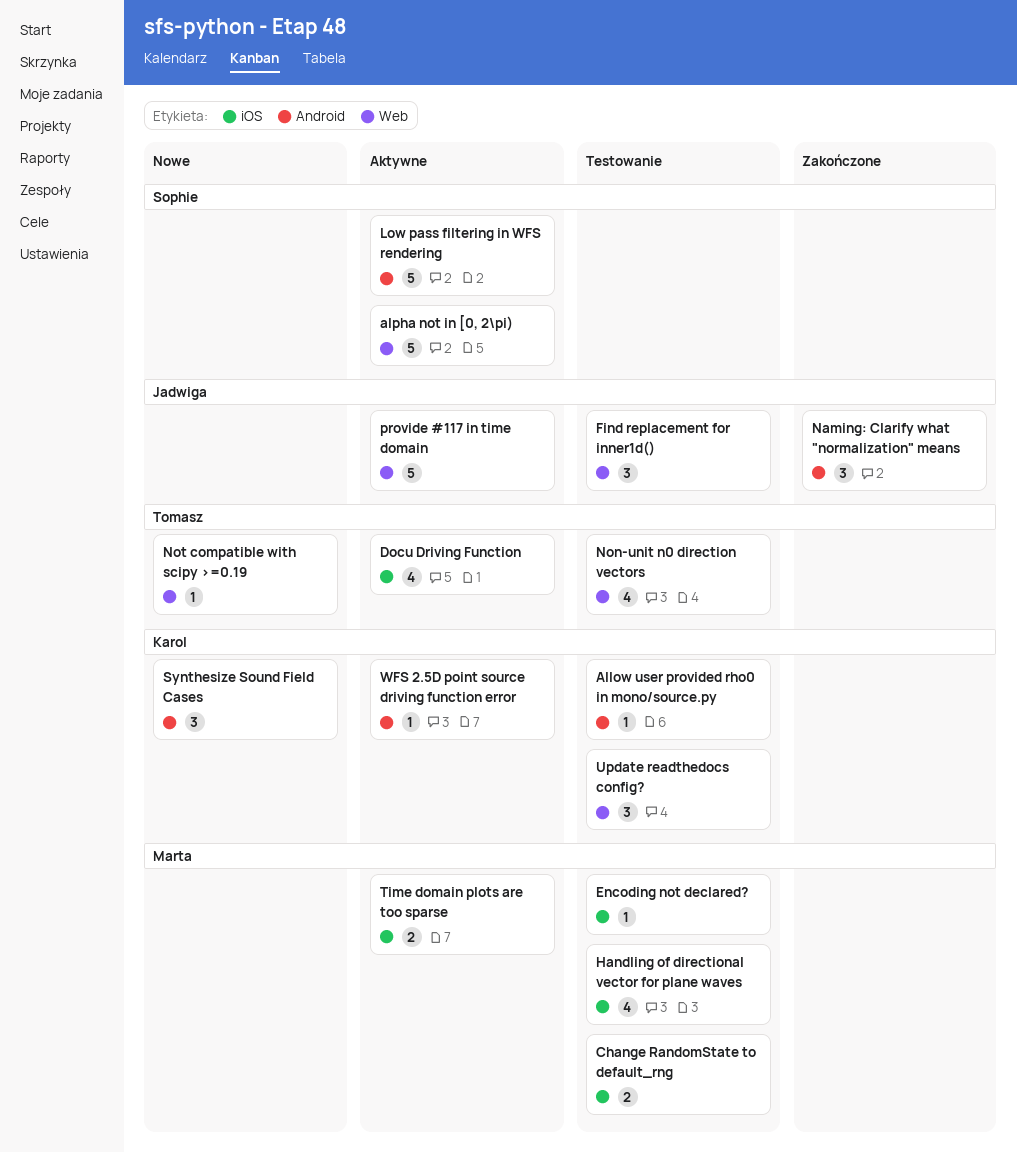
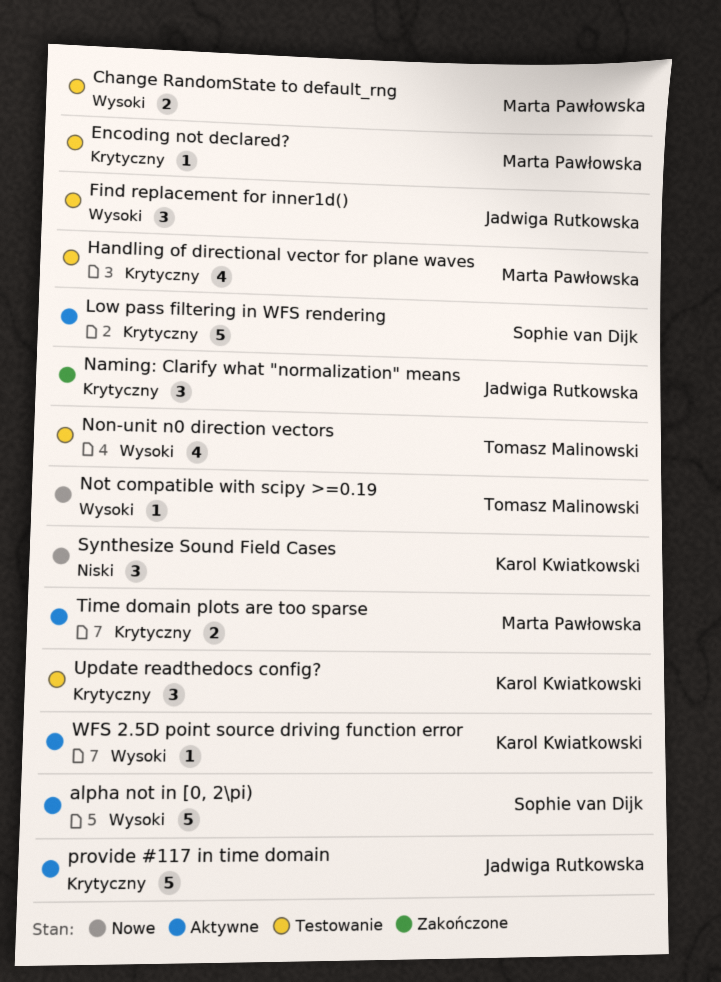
Allow user provided rho0 in mono/source.py: present -> none
Docu Driving Function: present -> none

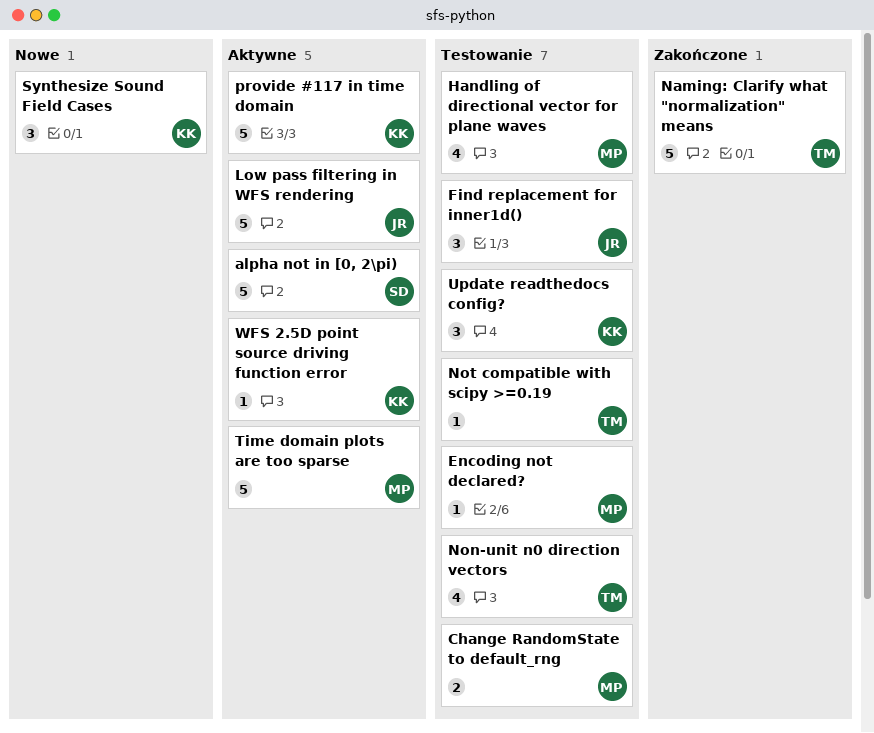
Low pass filtering in WFS rendering, owner: Sophie van Dijk -> Jadwiga Rutkowska
Naming: Clarify what "normalization" means, owner: Jadwiga Rutkowska -> Tomasz Malinowski
Naming: Clarify what "normalization" means, estimate: 3 -> 5
Not compatible with scipy >=0.19, status: Nowe -> Testowanie
provide #117 in time domain, owner: Jadwiga Rutkowska -> Karol Kwiatkowski
Time domain plots are too sparse, estimate: 2 -> 5

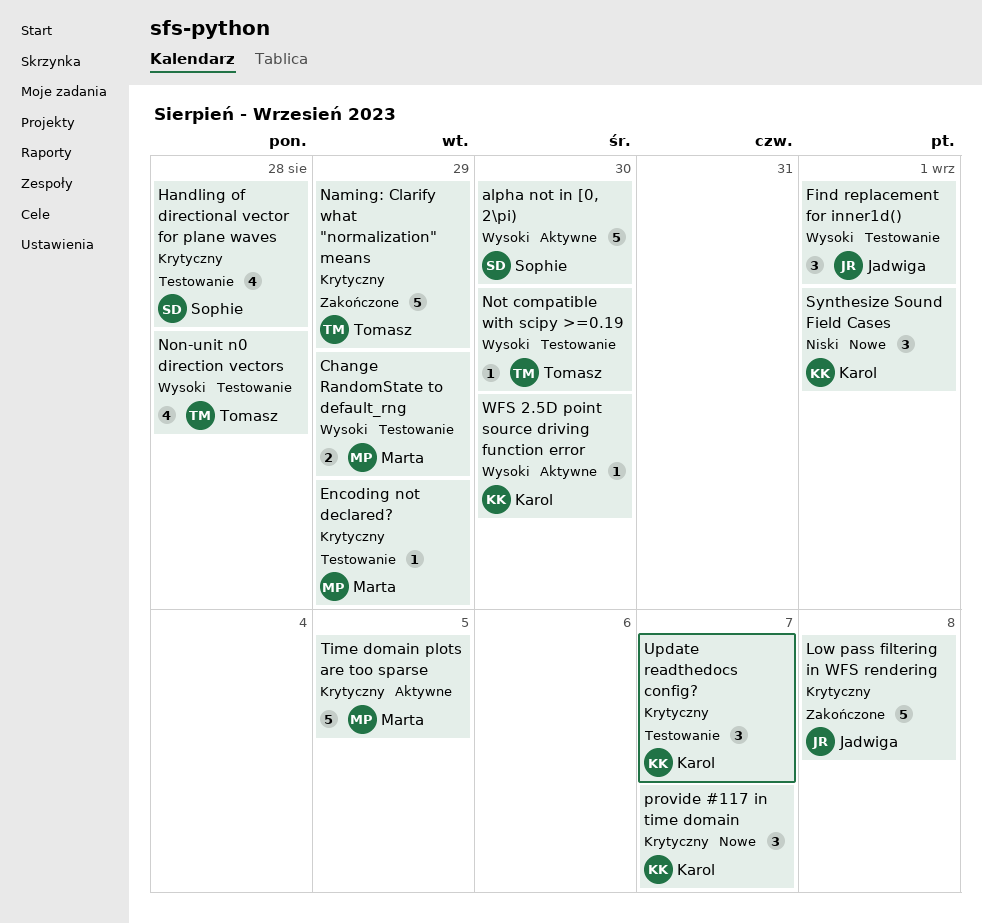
Handling of directional vector for plane waves, owner: Marta -> Sophie
Low pass filtering in WFS rendering, status: Aktywne -> Zakończone
provide #117 in time domain, status: Aktywne -> Nowe
provide #117 in time domain, estimate: 5 -> 3

